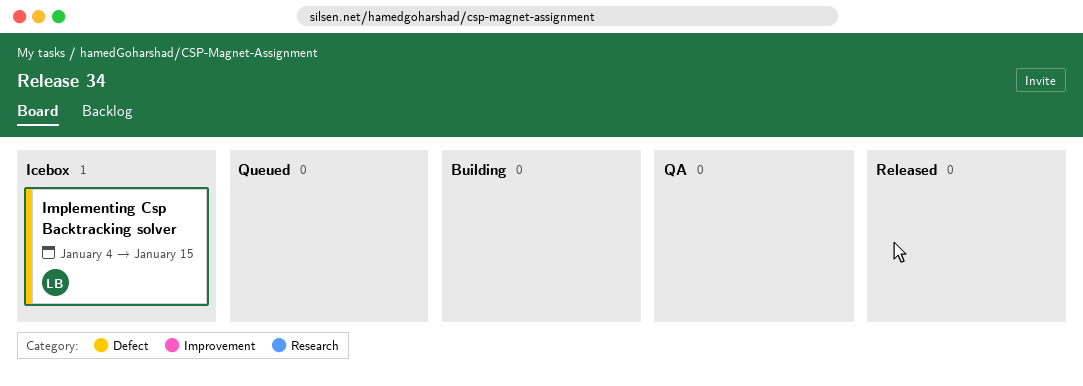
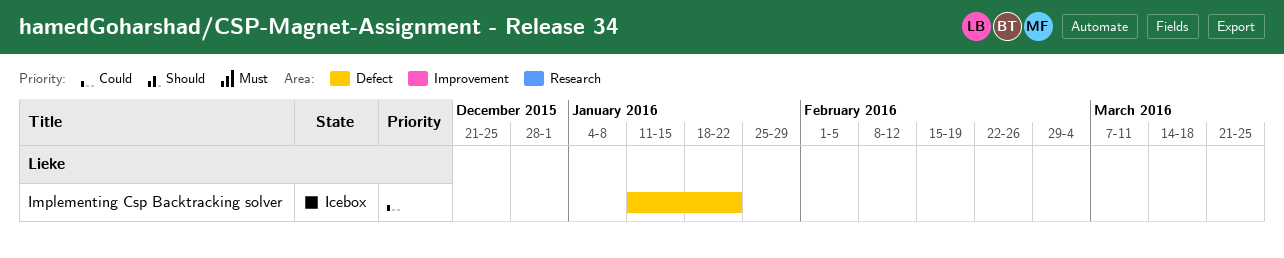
Implementing Csp Backtracking solver, start: Jan 4 -> Jan 11
Implementing Csp Backtracking solver, due: Jan 15 -> Jan 22

